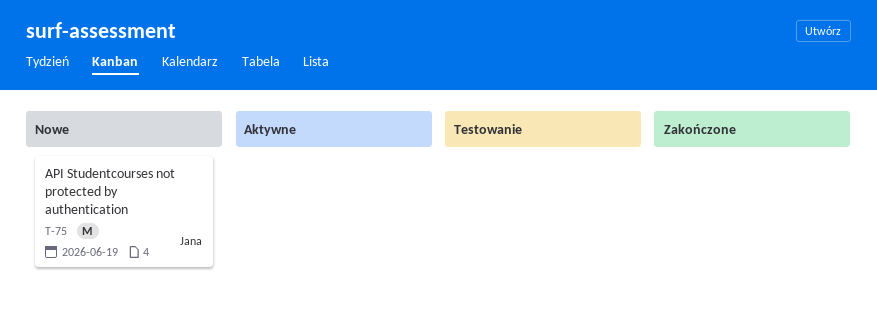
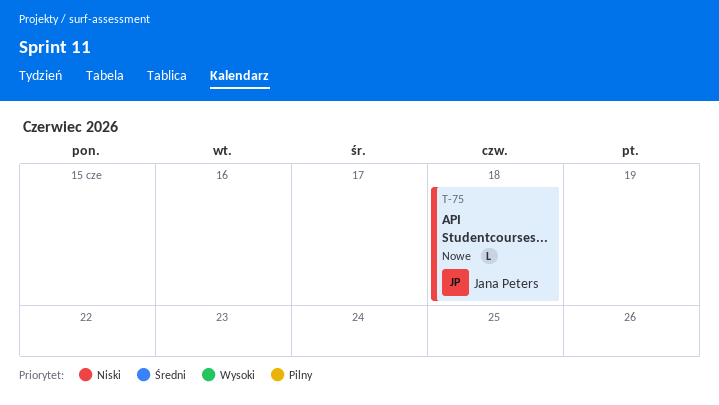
T-75, estimate: M -> L
T-75, due: Jun 19 -> Jun 18

